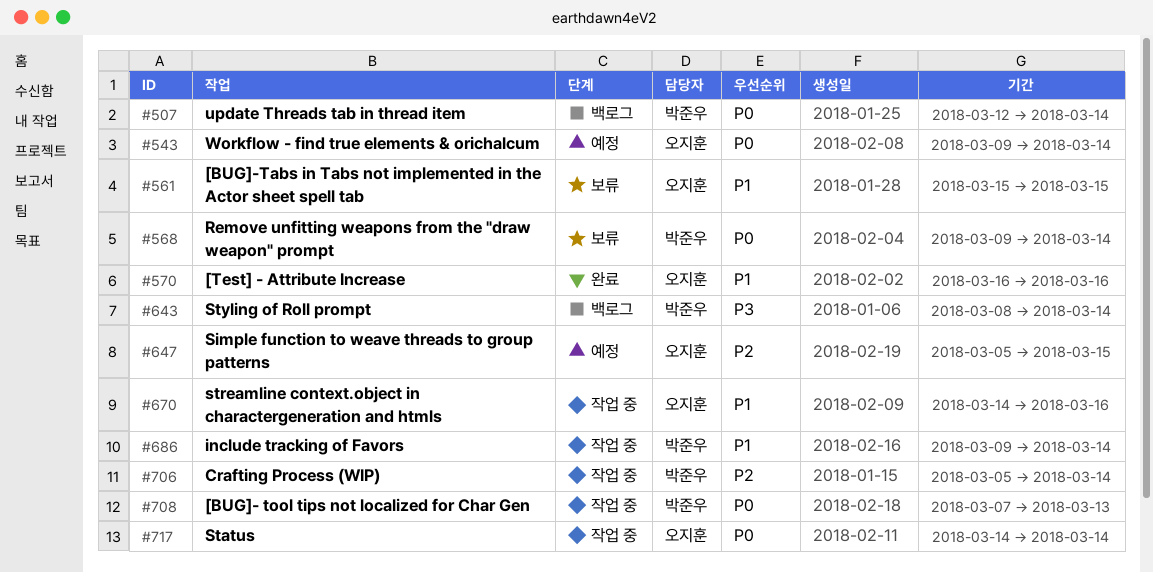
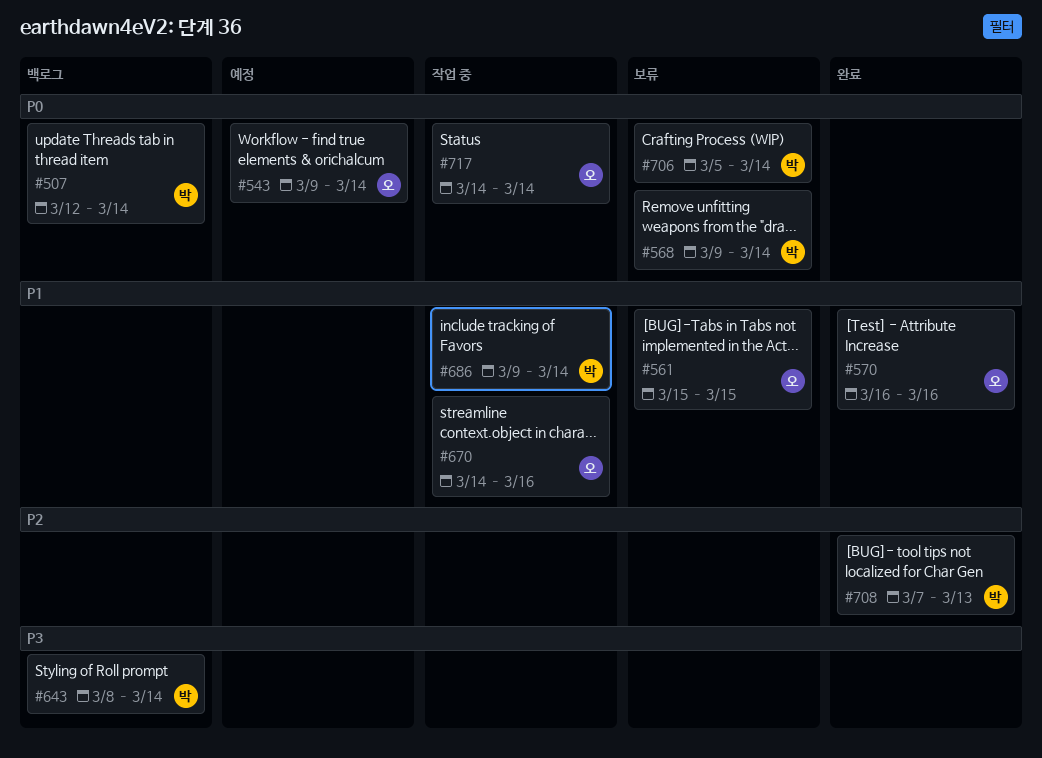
#647: present -> none
#706, status: 작업 중 -> 보류
#706, priority: P2 -> P0
#708, status: 작업 중 -> 완료
#708, priority: P0 -> P2

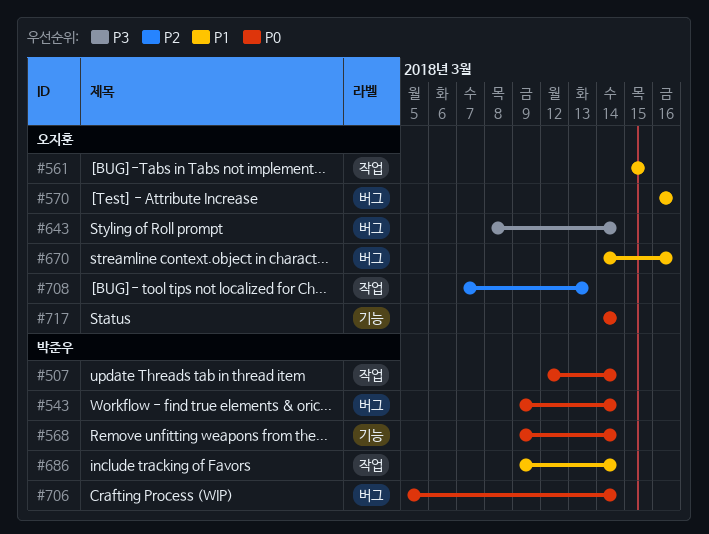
#543, owner: 오지훈 -> 박준우
#643, owner: 박준우 -> 오지훈
#708, owner: 박준우 -> 오지훈

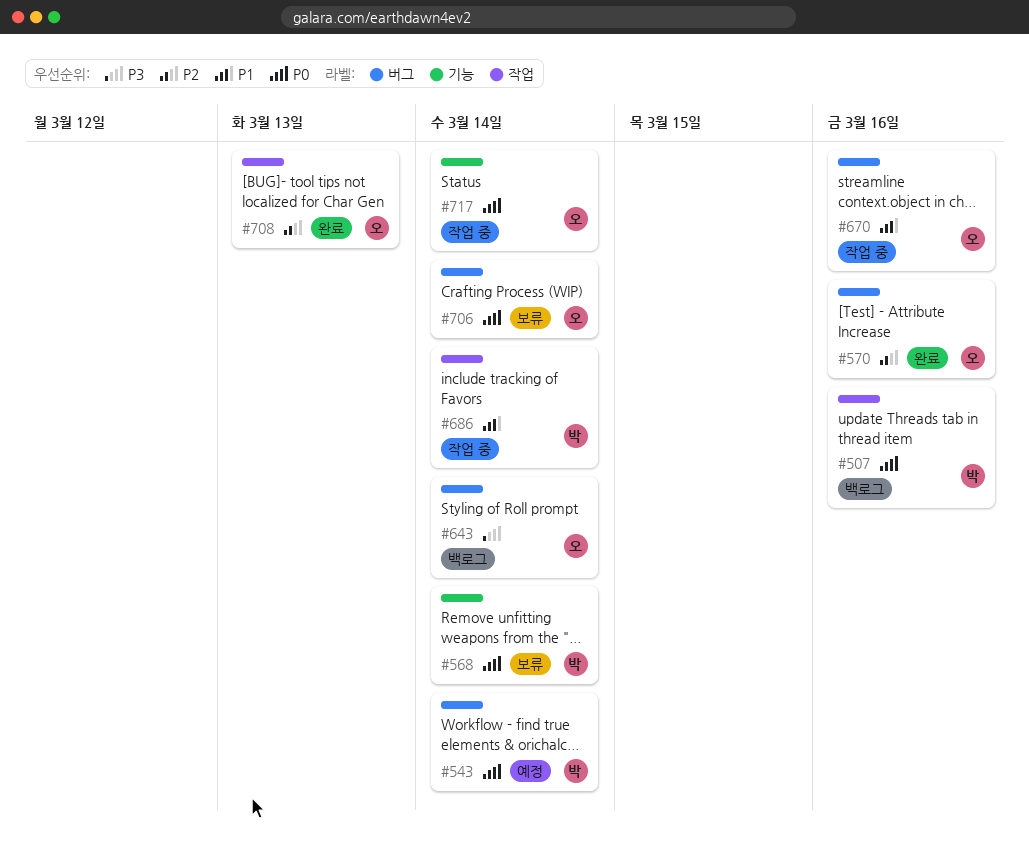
#507, due: Mar 14 -> Mar 16
#561: present -> none
#570, priority: P1 -> P2
#706, owner: 박준우 -> 오지훈

